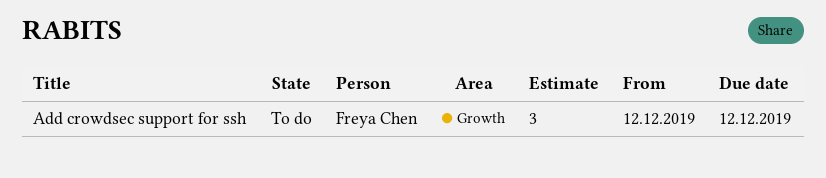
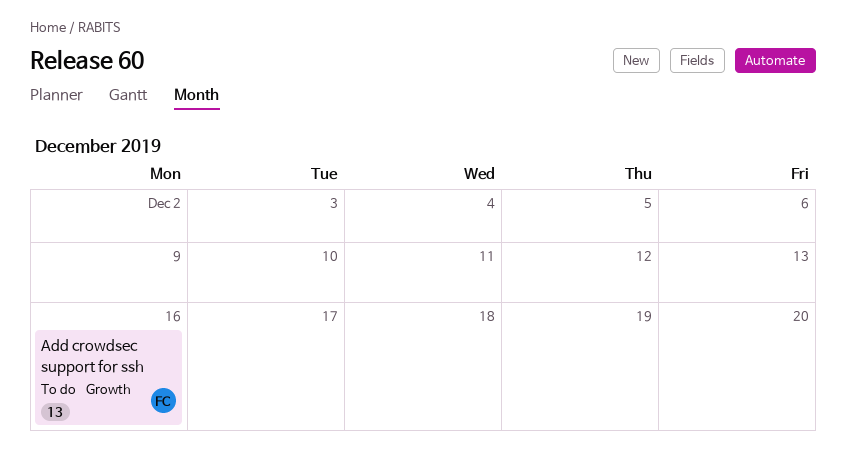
Add crowdsec support for ssh, estimate: 3 -> 13
Add crowdsec support for ssh, due: Dec 12 -> Dec 16

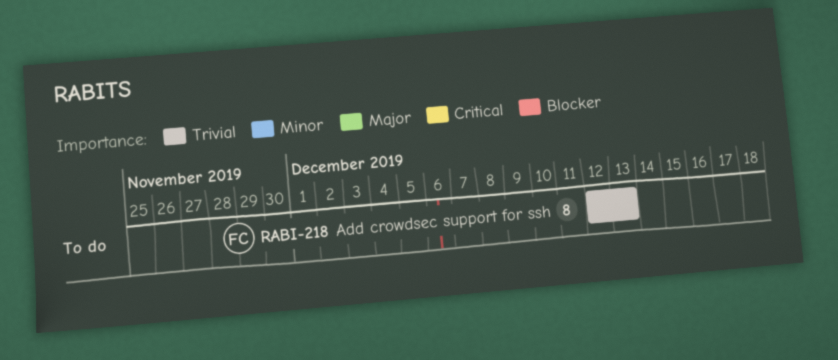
Add crowdsec support for ssh, estimate: 13 -> 8
Add crowdsec support for ssh, due: Dec 16 -> Dec 13

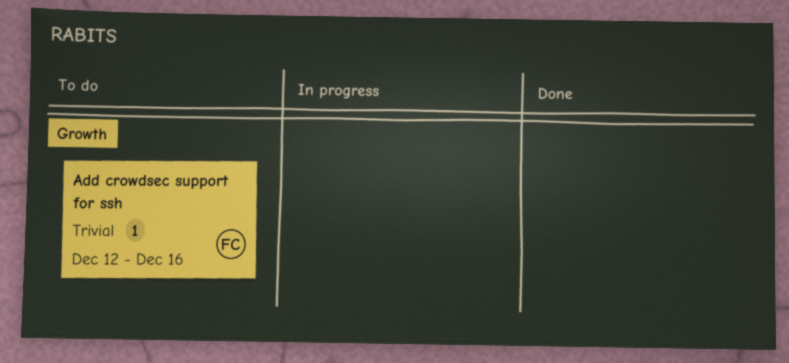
Add crowdsec support for ssh, estimate: 8 -> 1
Add crowdsec support for ssh, due: Dec 13 -> Dec 16

